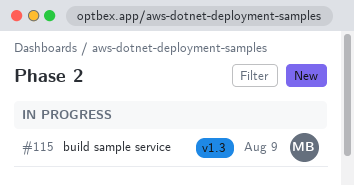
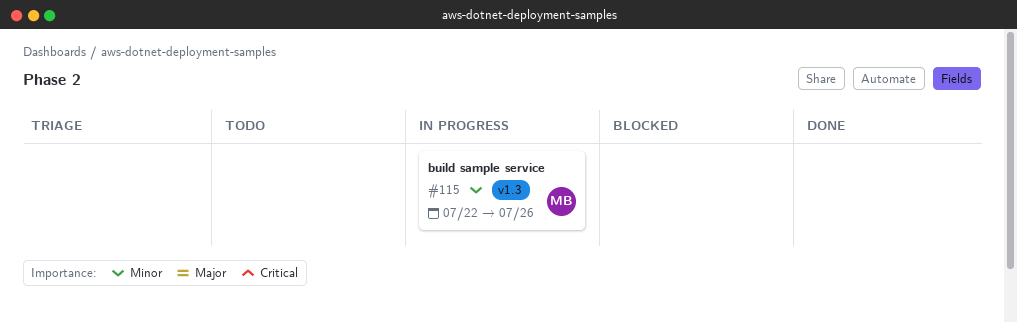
#115, due: Aug 9 -> Jul 26

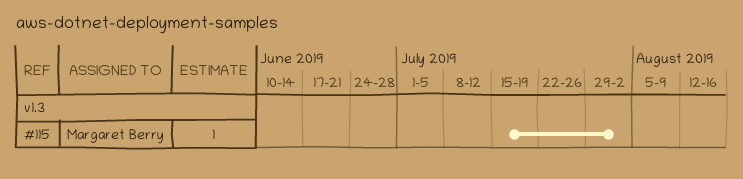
#115, start: Jul 22 -> Jul 15
#115, due: Jul 26 -> Aug 2

